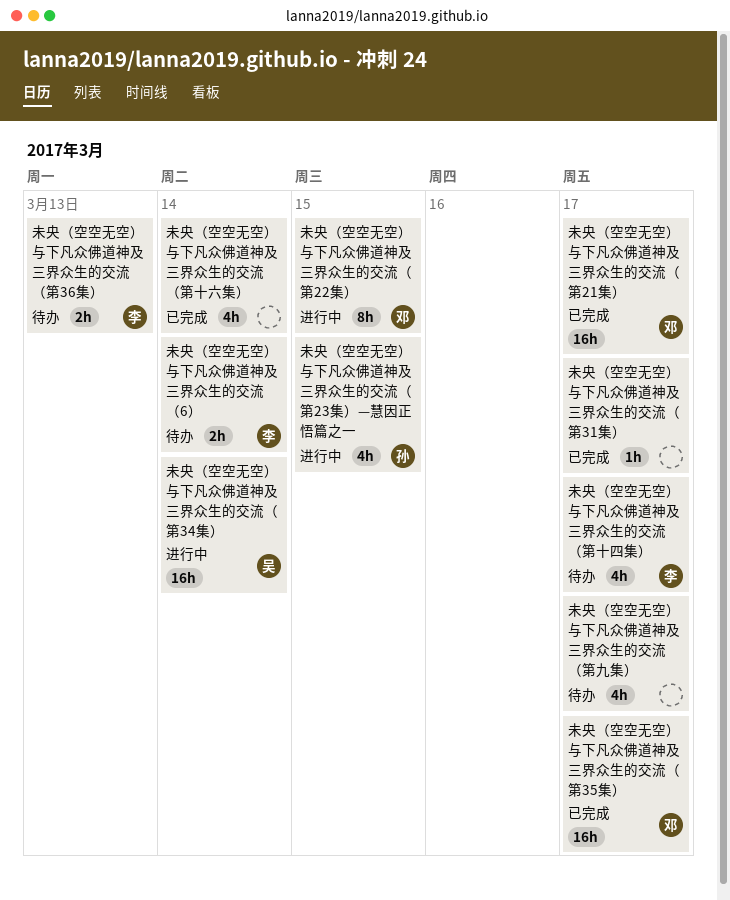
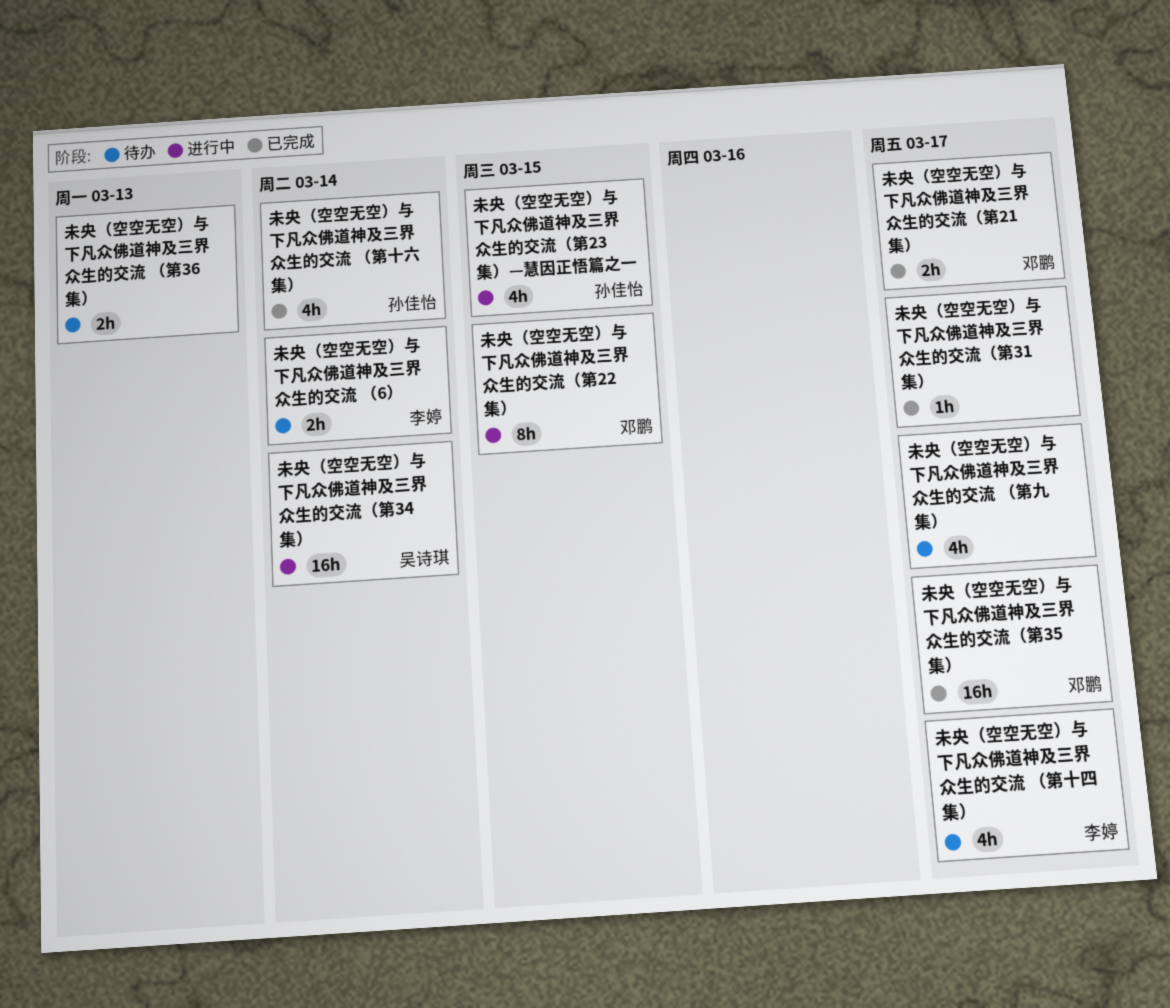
未央（空空无空）与下凡众佛道神及三界众生的交流 （第36集）, owner: 李婷 -> none
未央（空空无空）与下凡众佛道神及三界众生的交流 （第十六集）, owner: none -> 孙佳怡
未央（空空无空）与下凡众佛道神及三界众生的交流（第21集）, estimate: 16h -> 2h

